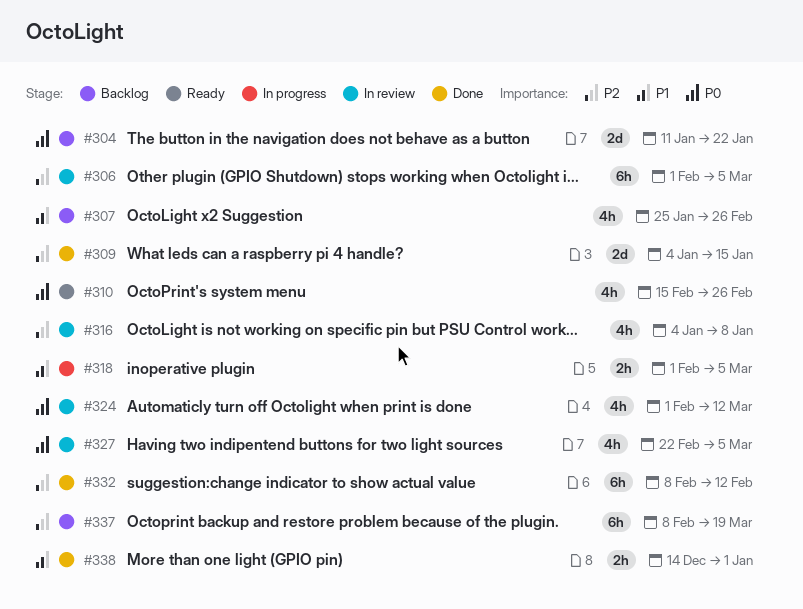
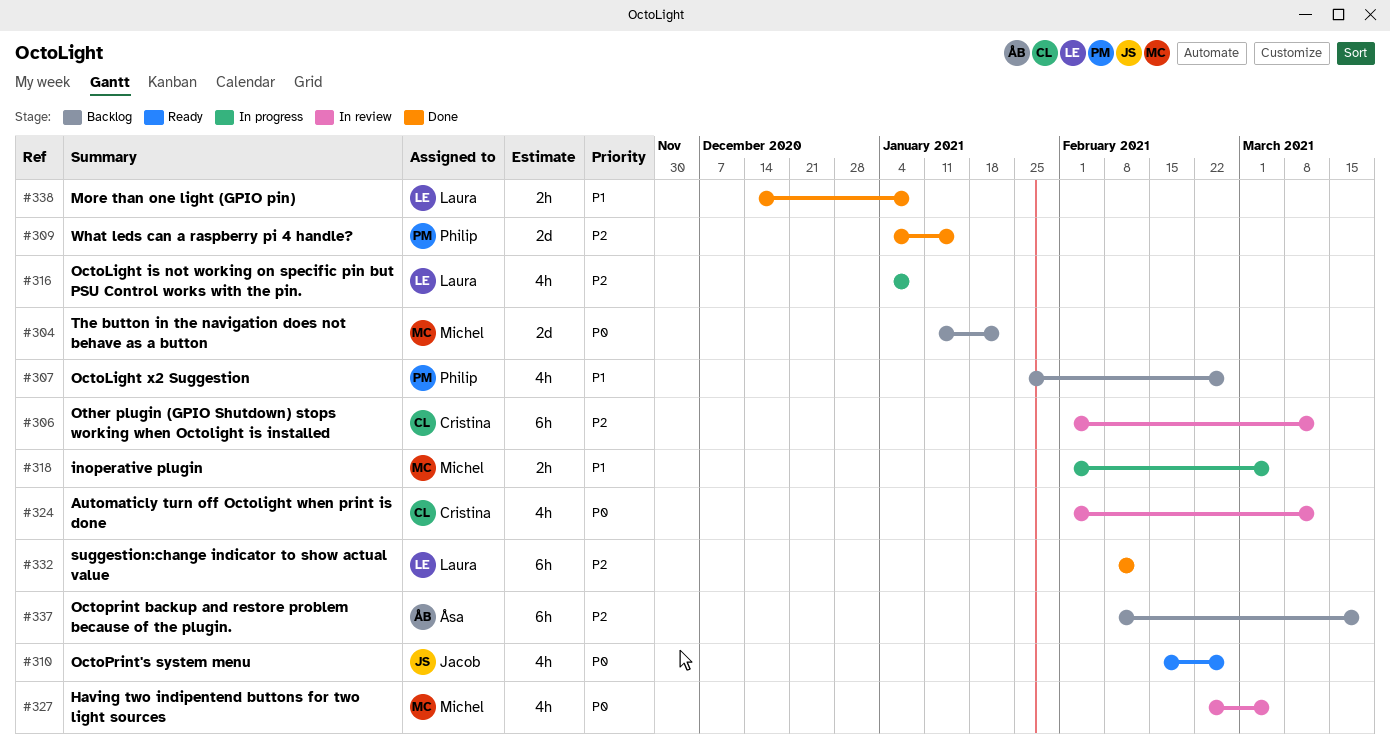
#306, due: Mar 5 -> Mar 12
#316, status: In review -> In progress
#338, due: Jan 1 -> Jan 8

